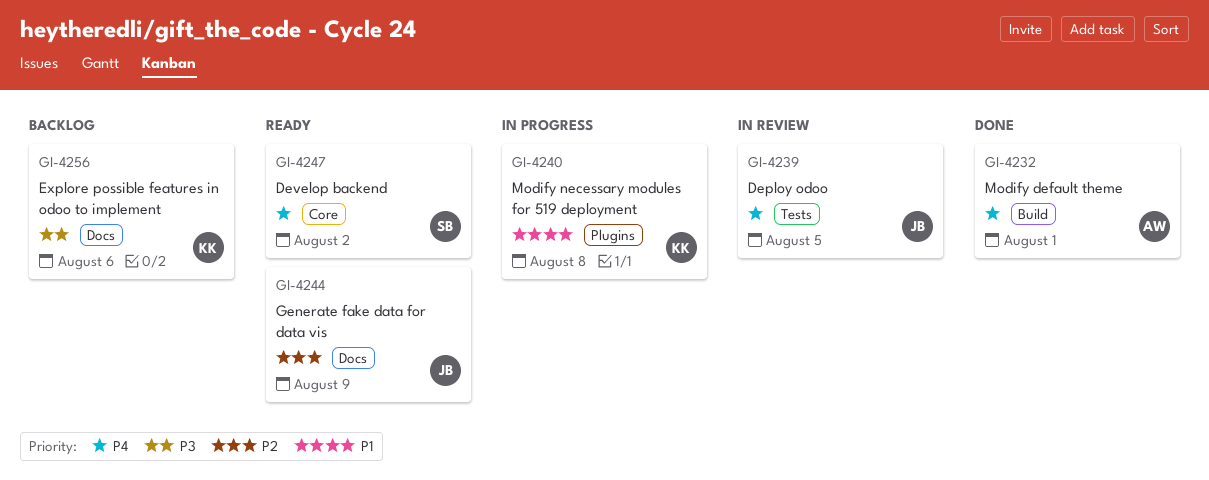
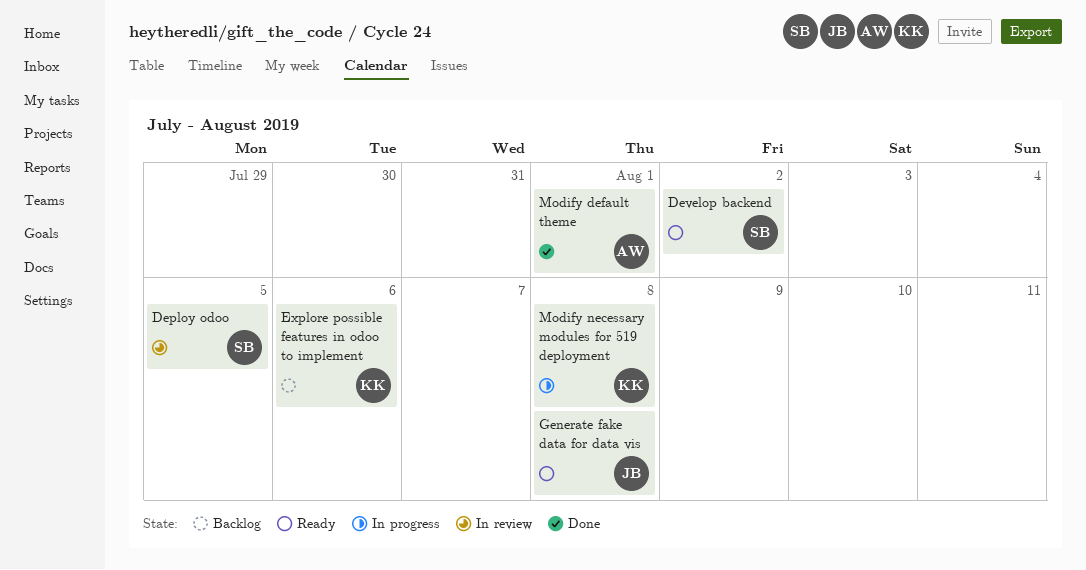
Deploy odoo, owner: JB -> SB
Generate fake data for data vis, due: Aug 9 -> Aug 8

